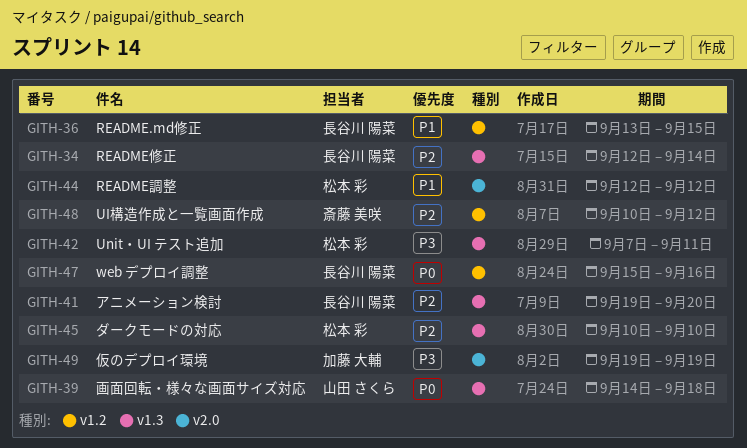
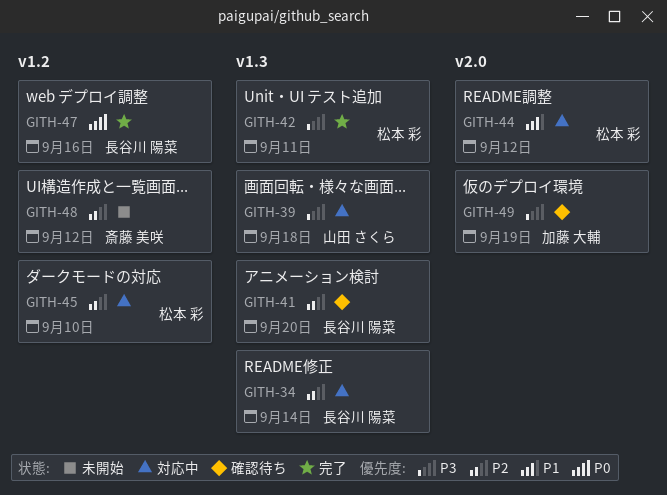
GITH-36: present -> none
GITH-39, priority: P0 -> P3
GITH-45, label: v1.3 -> v1.2

